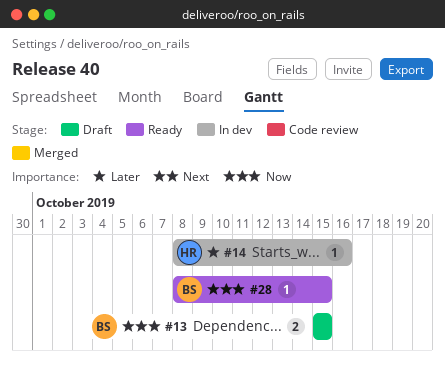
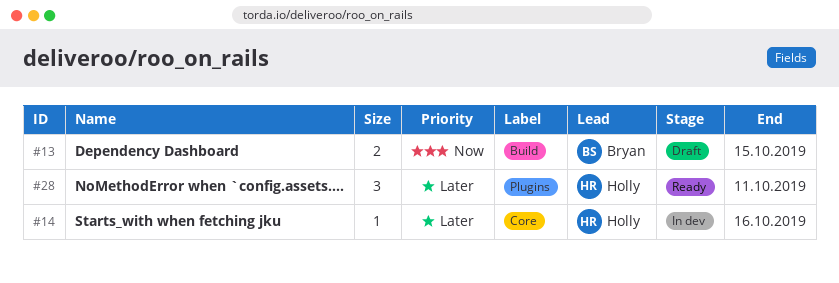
#28, owner: Bryan -> Holly
#28, priority: Now -> Later
#28, estimate: 1 -> 3
#28, due: Oct 15 -> Oct 11

